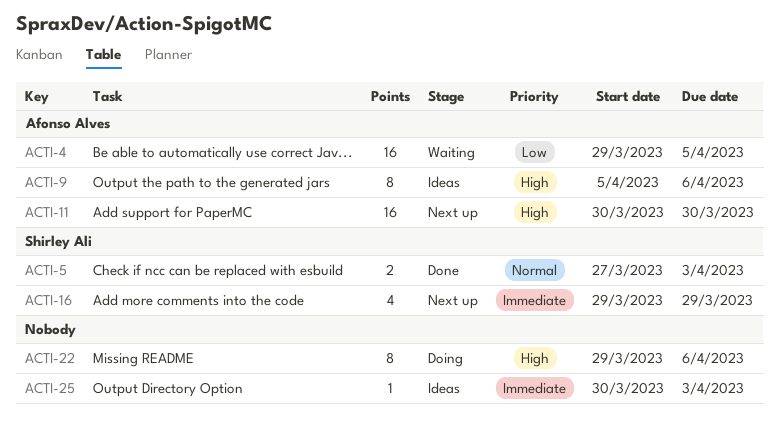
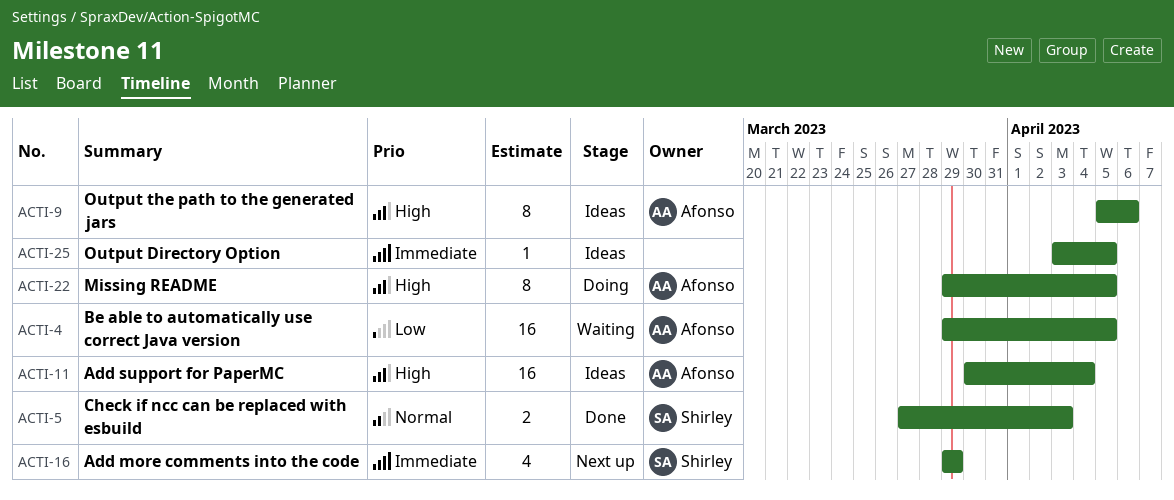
ACTI-11, status: Next up -> Ideas
ACTI-11, due: Mar 30 -> Apr 4
ACTI-22, owner: none -> Afonso Alves
ACTI-22, due: Apr 6 -> Apr 5
ACTI-25, start: Mar 30 -> Apr 3
ACTI-25, due: Apr 3 -> Apr 5

